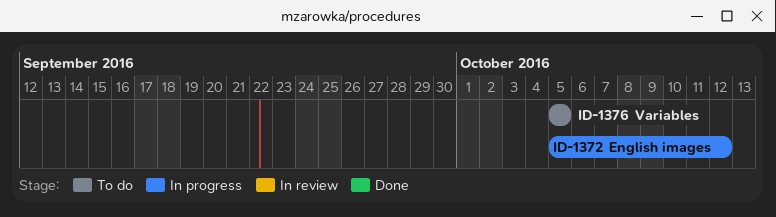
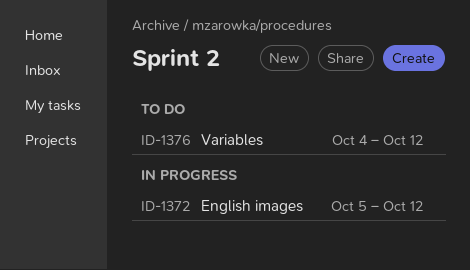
ID-1376, start: Oct 5 -> Oct 4
ID-1376, due: Oct 5 -> Oct 12

